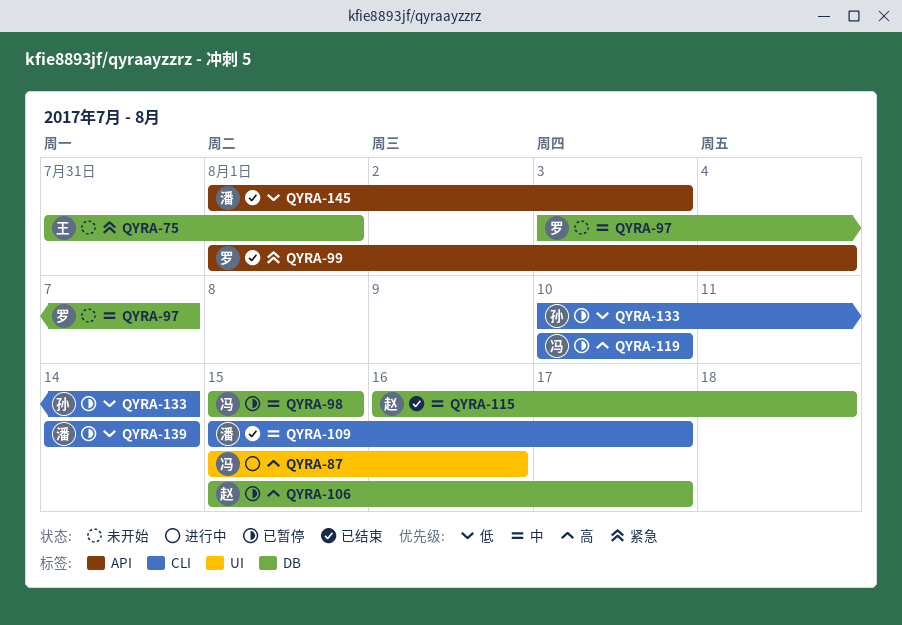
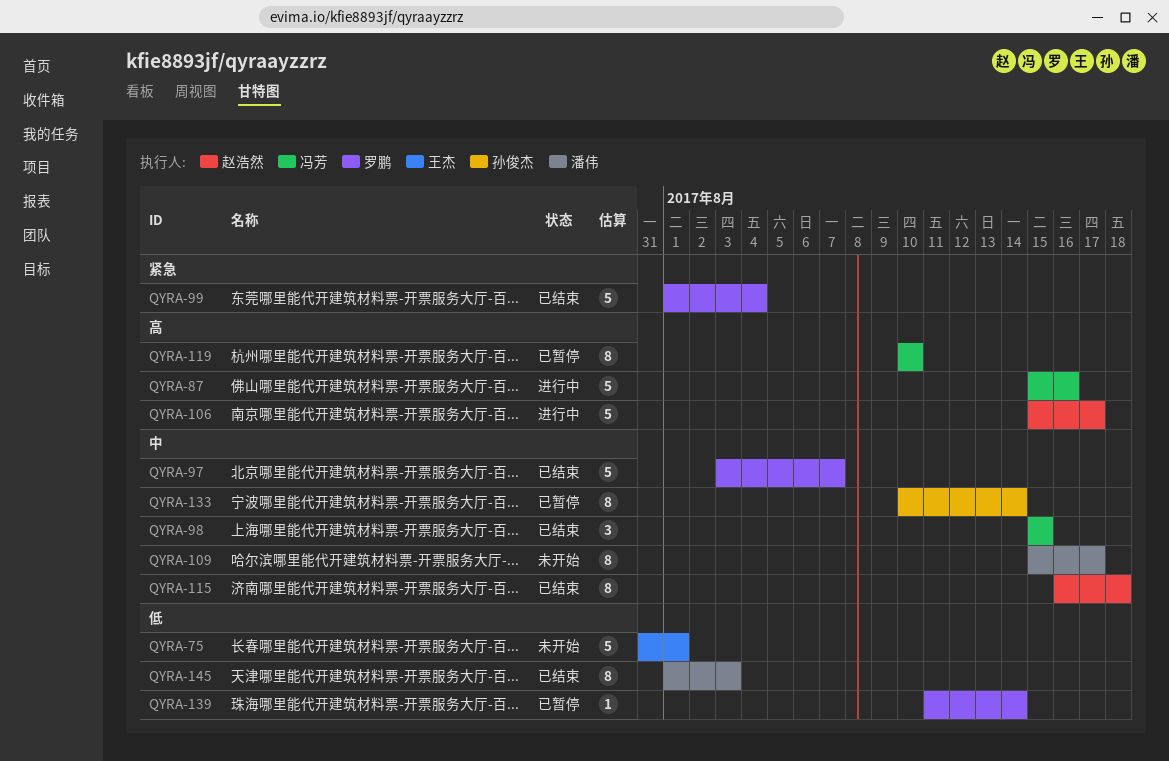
QYRA-75, priority: 紧急 -> 低
QYRA-97, status: 未开始 -> 已结束
QYRA-98, status: 已暂停 -> 已结束
QYRA-106, status: 已暂停 -> 进行中
QYRA-109, status: 已结束 -> 未开始
QYRA-133, priority: 低 -> 中
QYRA-139, owner: 潘伟 -> 罗鹏
QYRA-139, start: Aug 14 -> Aug 11

